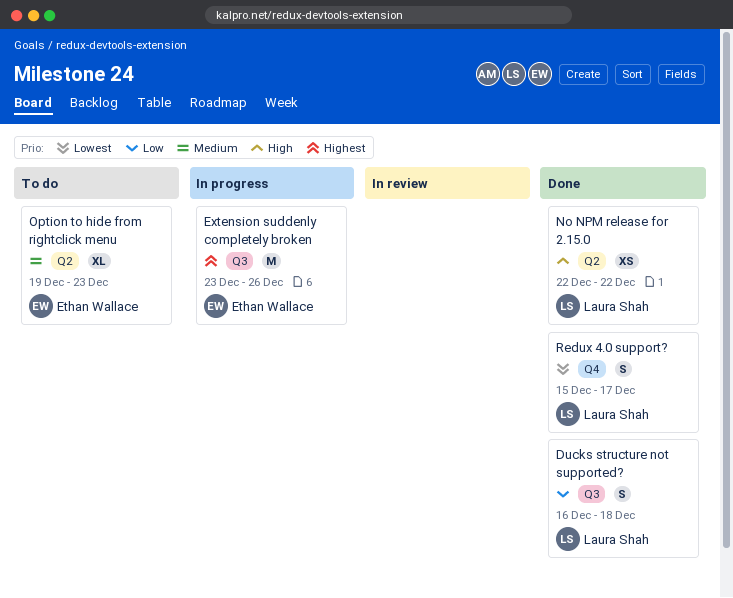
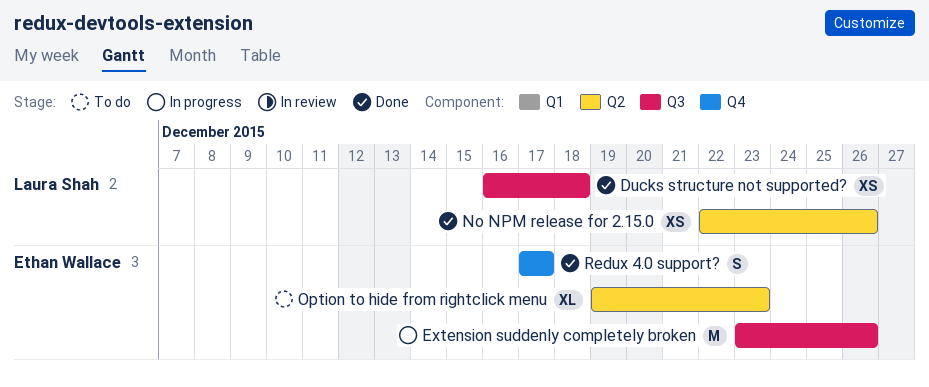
Ducks structure not supported?, estimate: S -> XS
No NPM release for 2.15.0, due: Dec 22 -> Dec 26
Redux 4.0 support?, owner: Laura Shah -> Ethan Wallace
Redux 4.0 support?, start: Dec 15 -> Dec 17

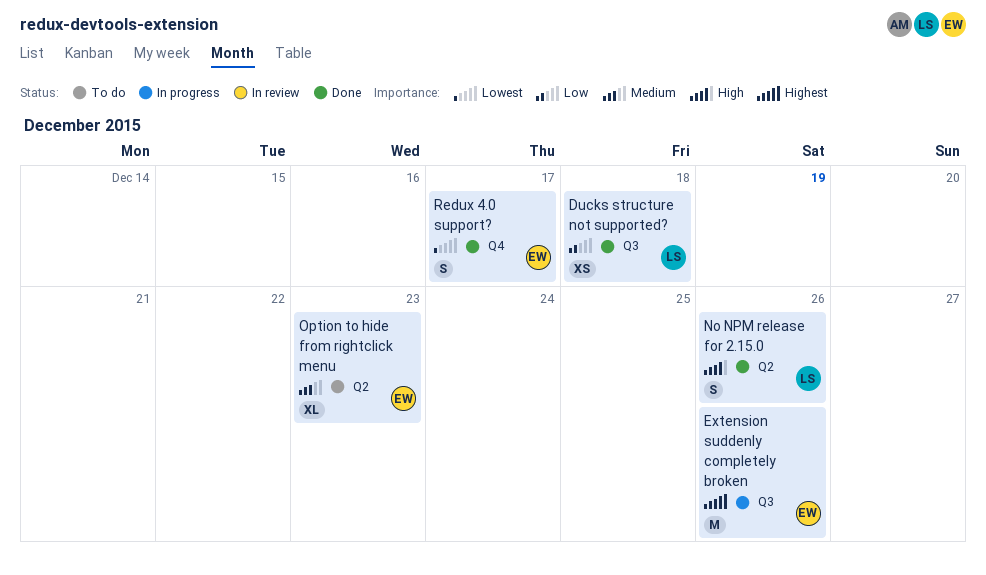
No NPM release for 2.15.0, estimate: XS -> S

